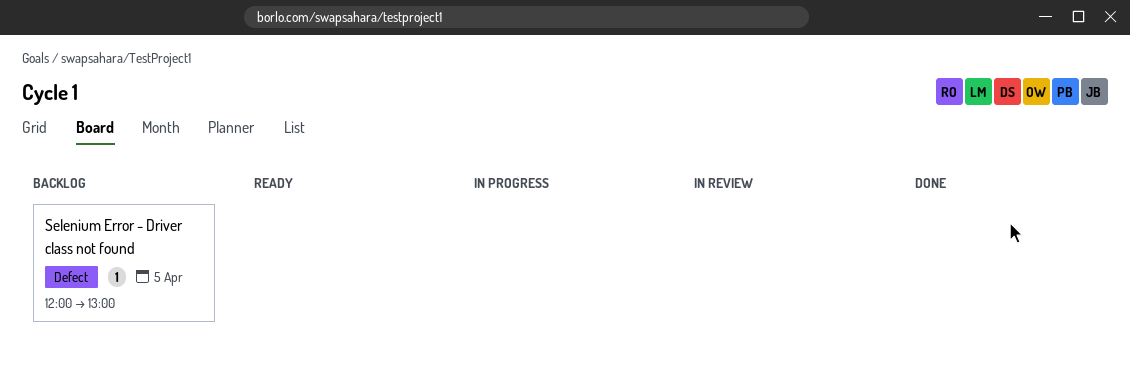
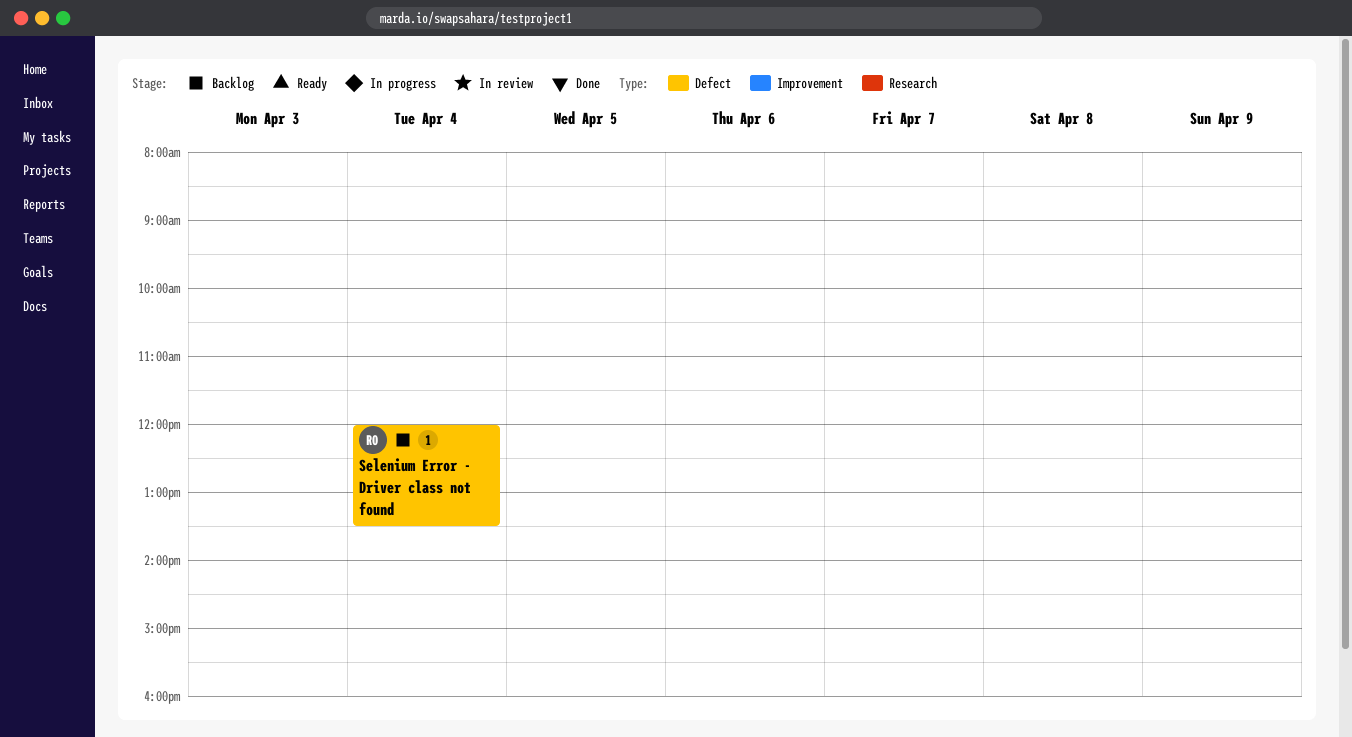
Selenium Error - Driver class not found, day: Apr 5 -> Apr 4
Selenium Error - Driver class not found, ends: 13:00 -> 13:30

